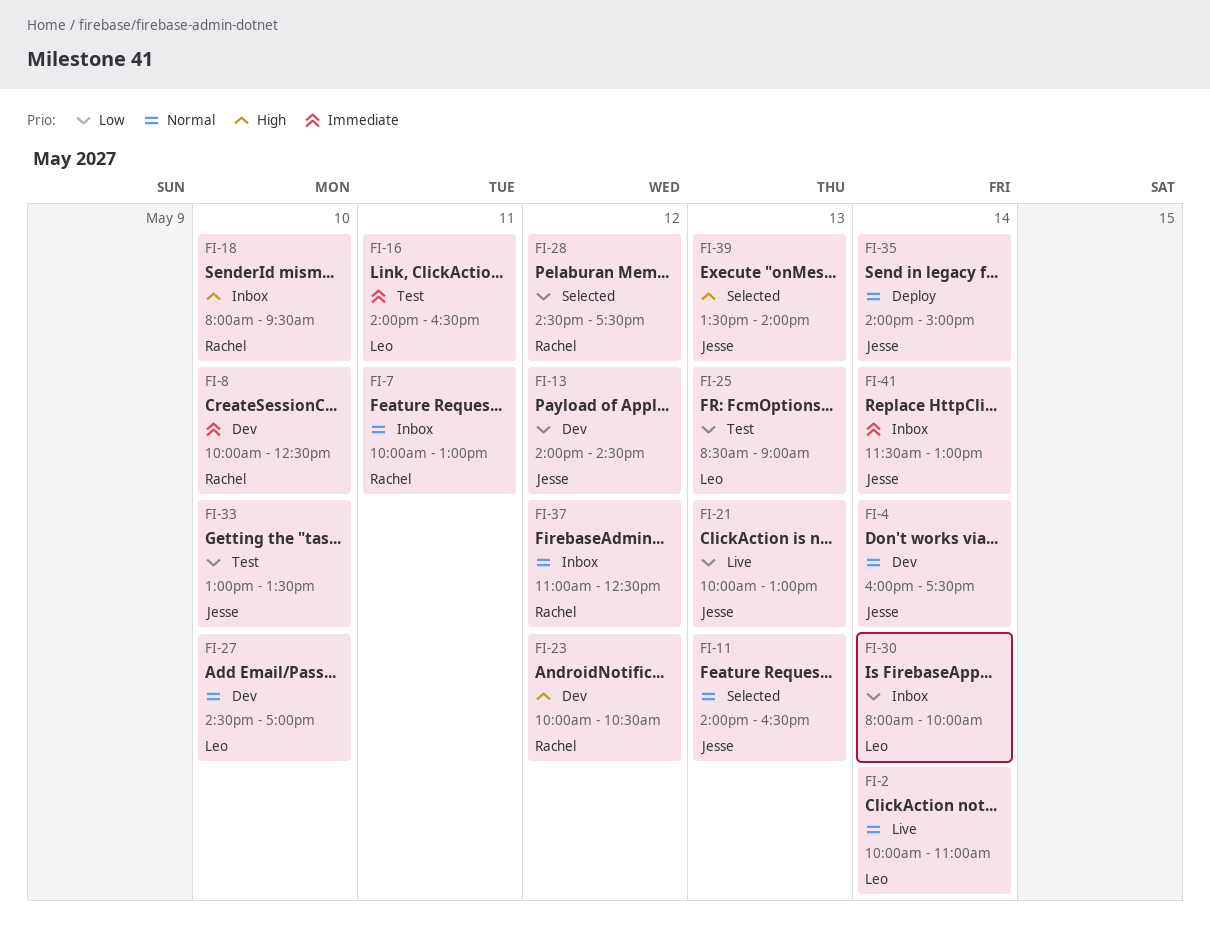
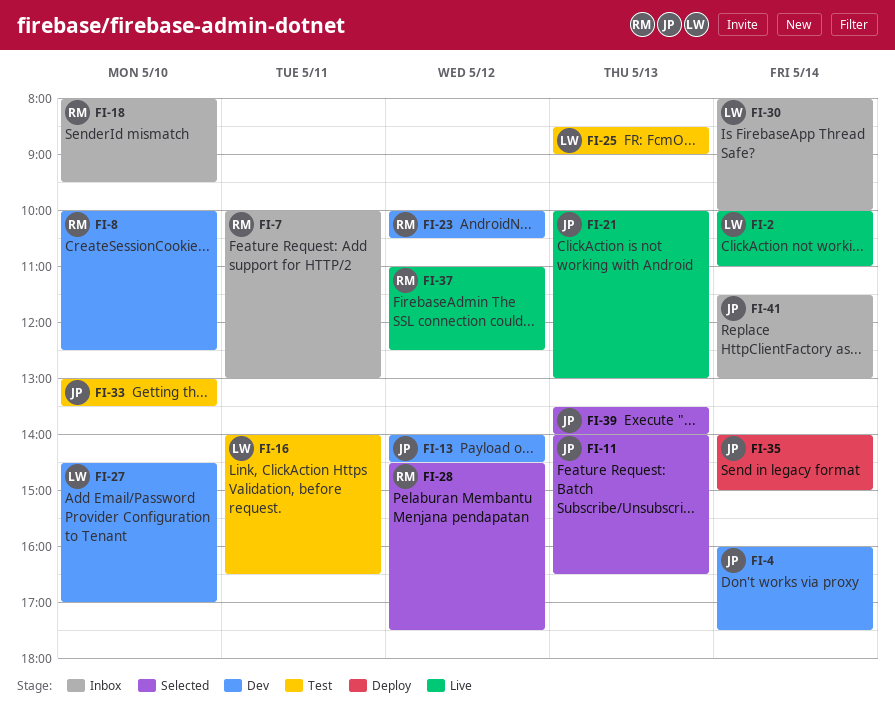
FI-37, status: Inbox -> Live

